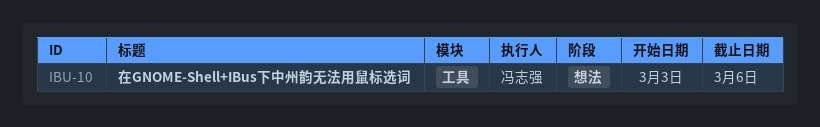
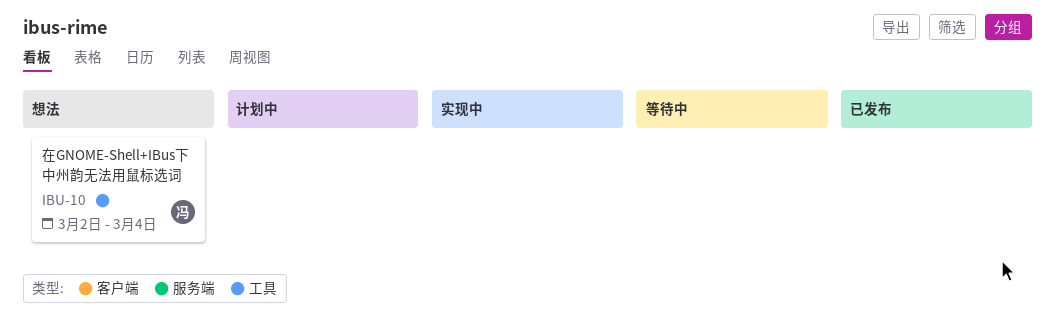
IBU-10, start: Mar 3 -> Mar 2
IBU-10, due: Mar 6 -> Mar 4

